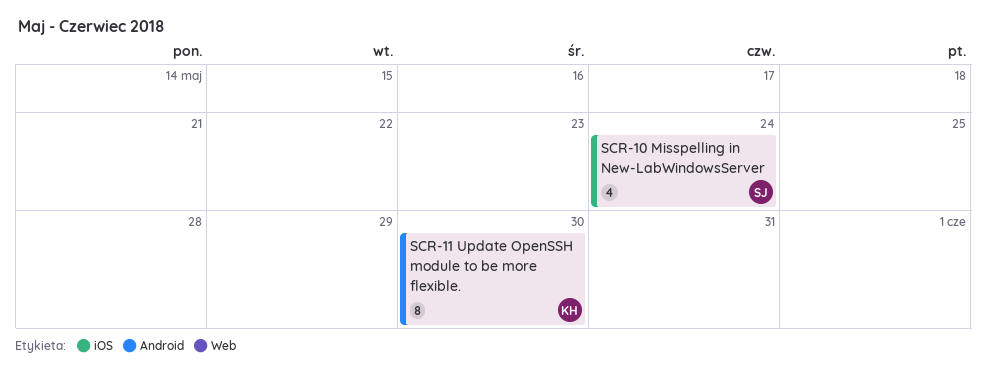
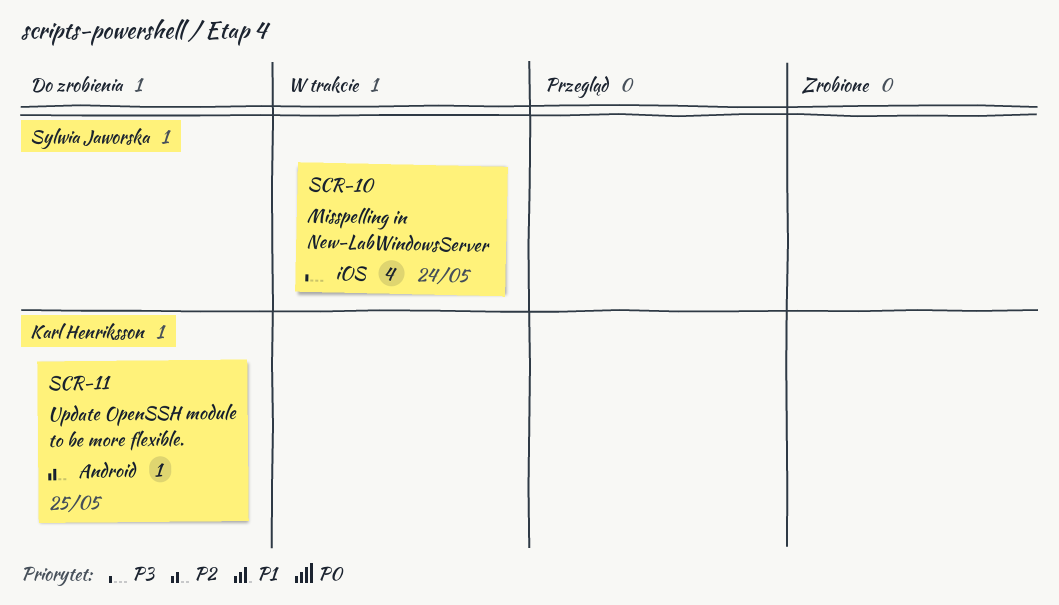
SCR-11, estimate: 8 -> 1
SCR-11, due: May 30 -> May 25

